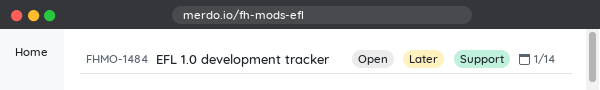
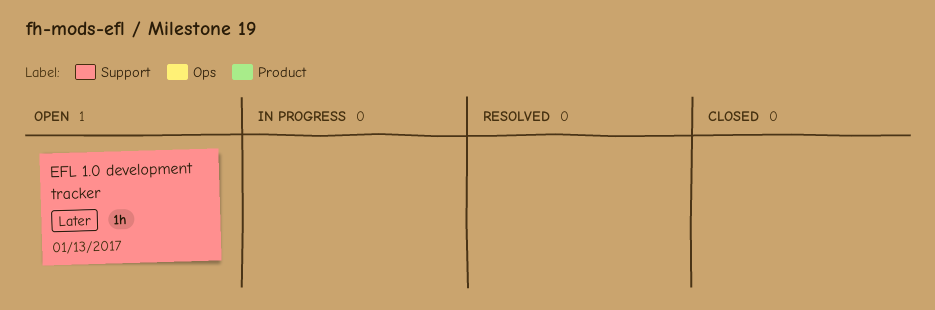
EFL 1.0 development tracker, due: Jan 14 -> Jan 13

